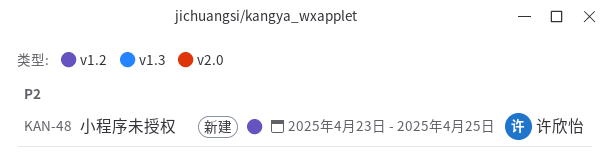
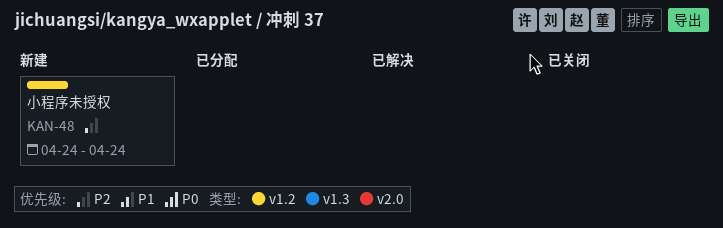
KAN-48, start: Apr 23 -> Apr 24
KAN-48, due: Apr 25 -> Apr 24

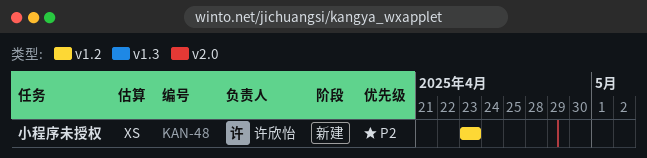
KAN-48, start: Apr 24 -> Apr 23
KAN-48, due: Apr 24 -> Apr 23

